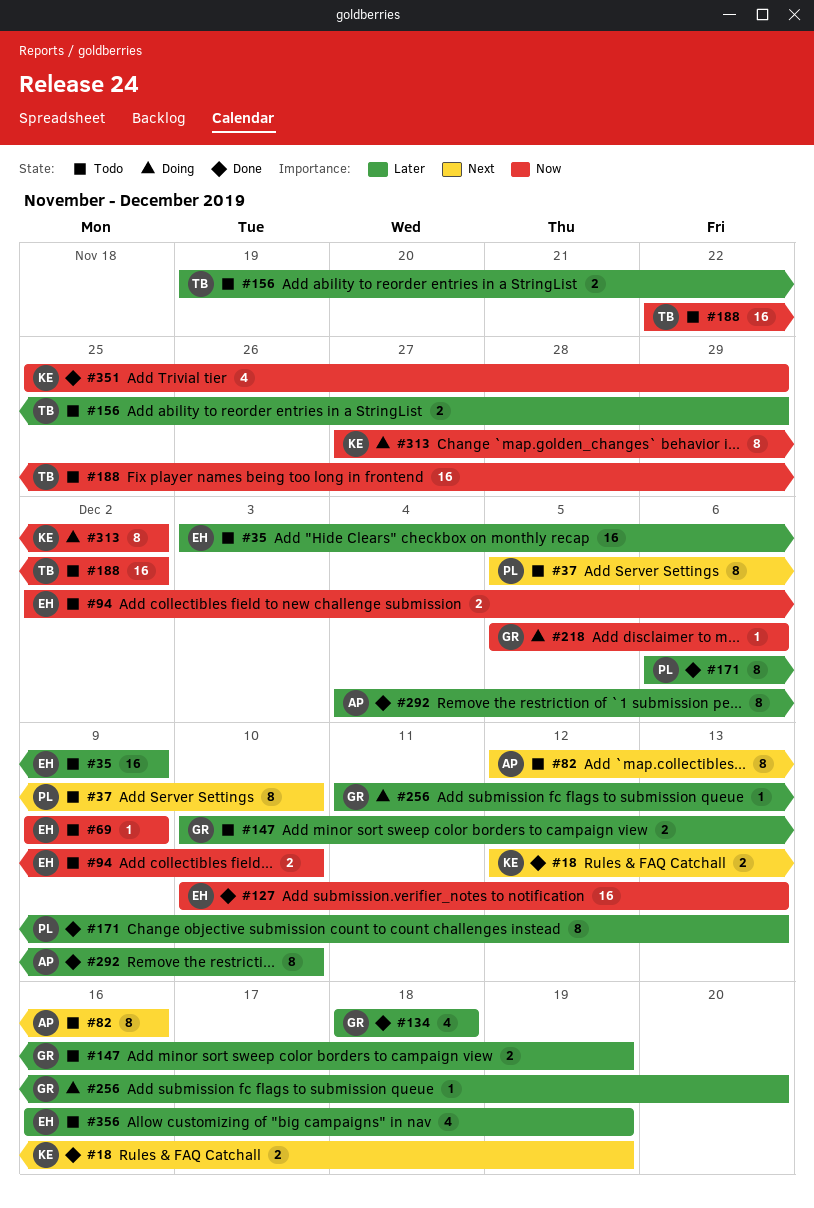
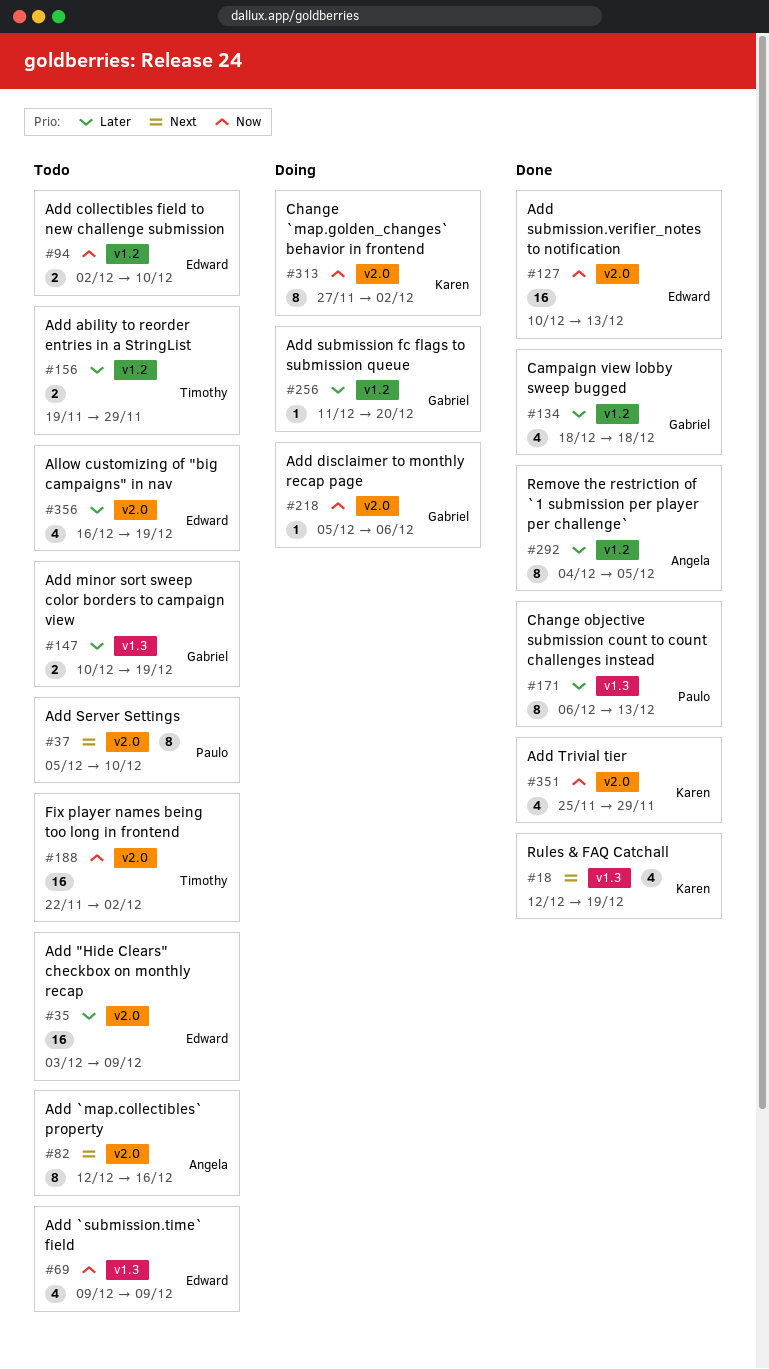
#18, estimate: 2 -> 4
#69, estimate: 1 -> 4
#292, due: Dec 10 -> Dec 5

